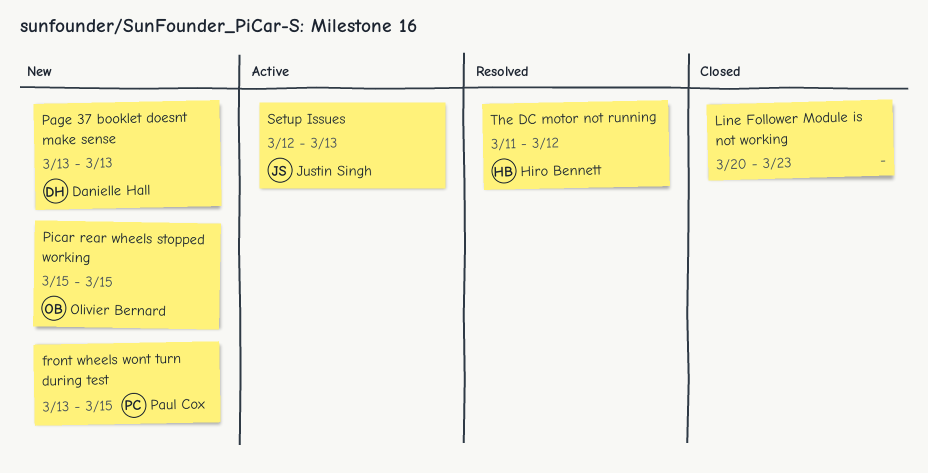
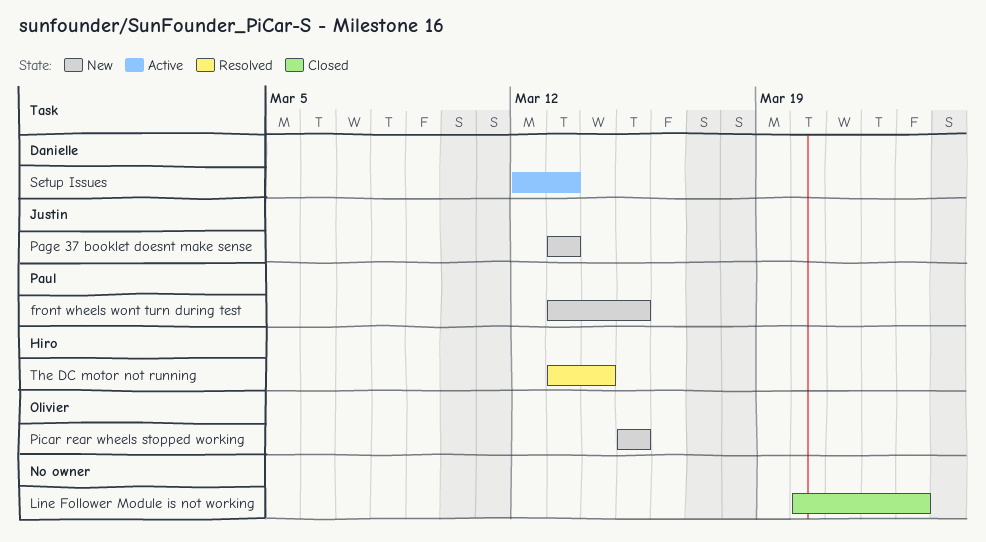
Page 37 booklet doesnt make sense, owner: Danielle Hall -> Justin Singh
Setup Issues, owner: Justin Singh -> Danielle Hall
The DC motor not running, start: Mar 11 -> Mar 13
The DC motor not running, due: Mar 12 -> Mar 14

